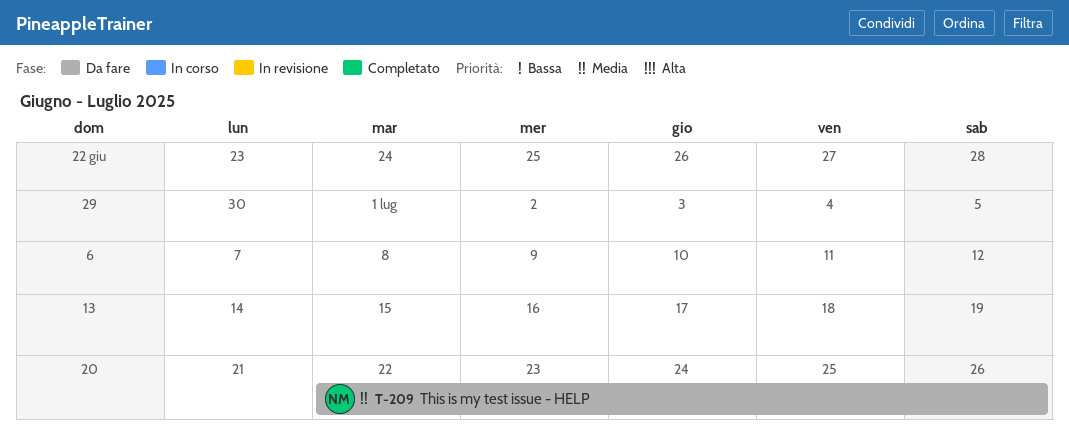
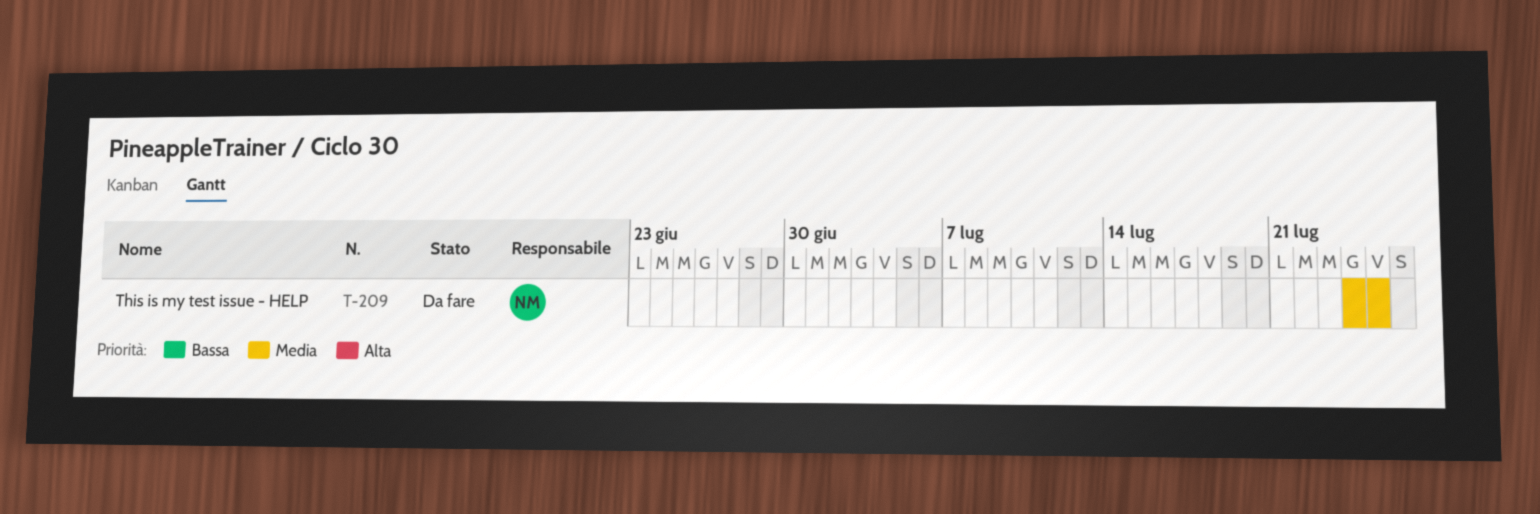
T-209, start: Jul 22 -> Jul 24
T-209, due: Jul 26 -> Jul 25

